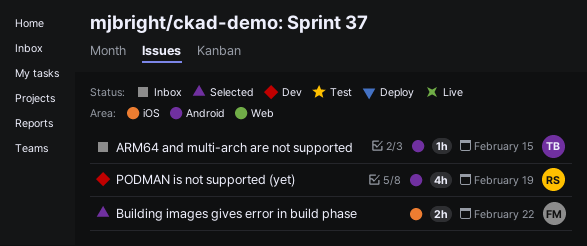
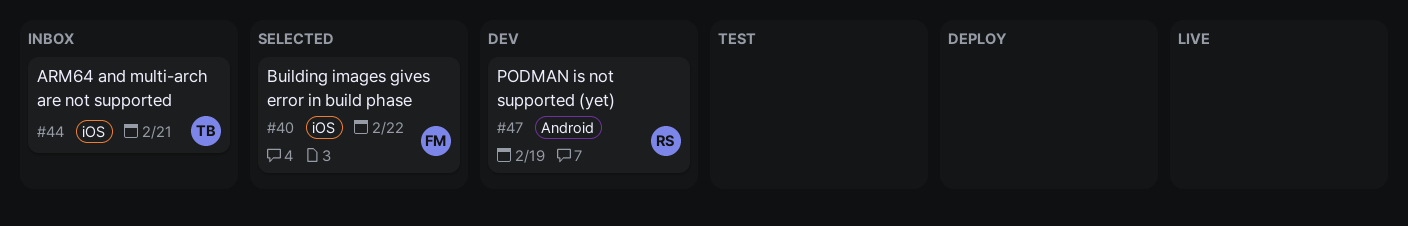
ARM64 and multi-arch are not supported, label: Android -> iOS
ARM64 and multi-arch are not supported, due: Feb 15 -> Feb 21

